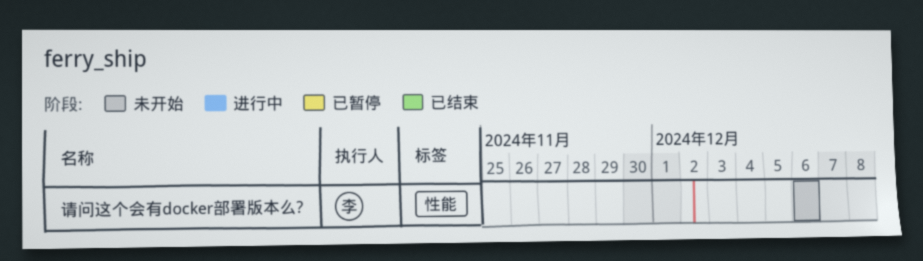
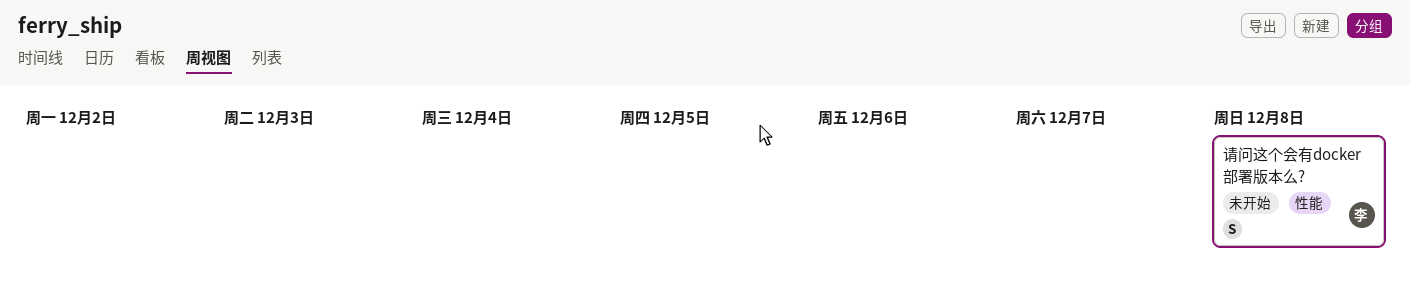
请问这个会有docker部署版本么?, due: Dec 6 -> Dec 8

